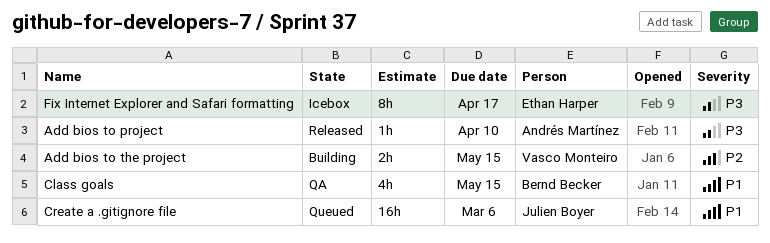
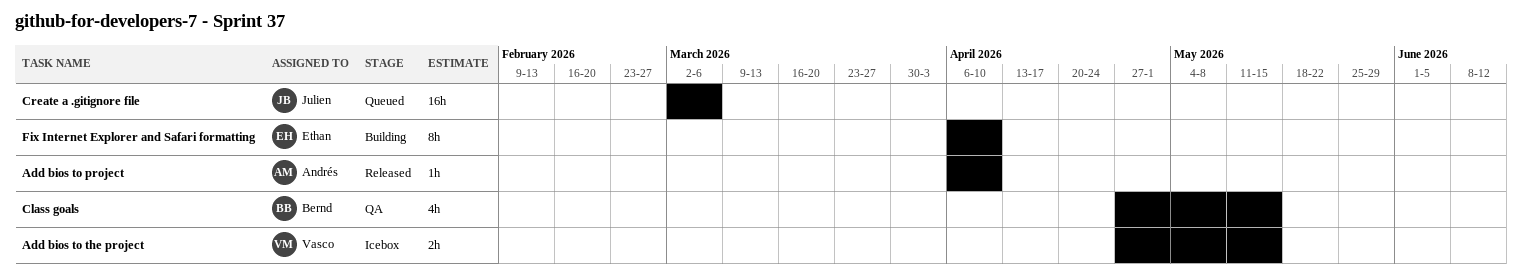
Add bios to the project, status: Building -> Icebox
Fix Internet Explorer and Safari formatting, status: Icebox -> Building
Fix Internet Explorer and Safari formatting, due: Apr 17 -> Apr 10

